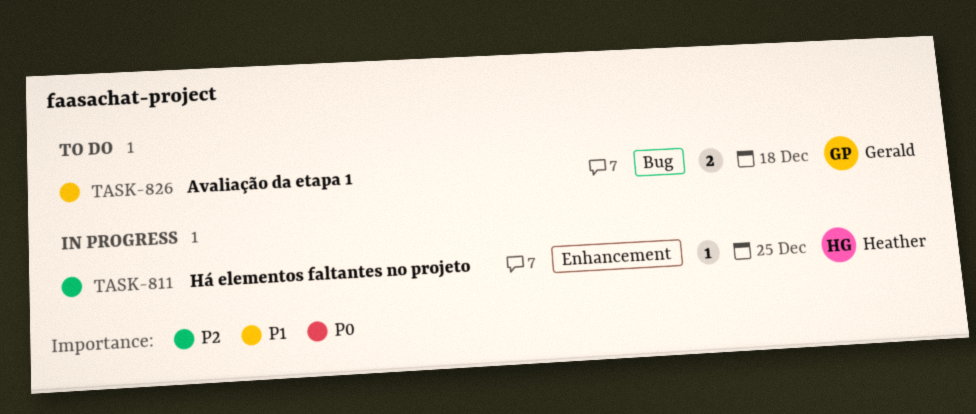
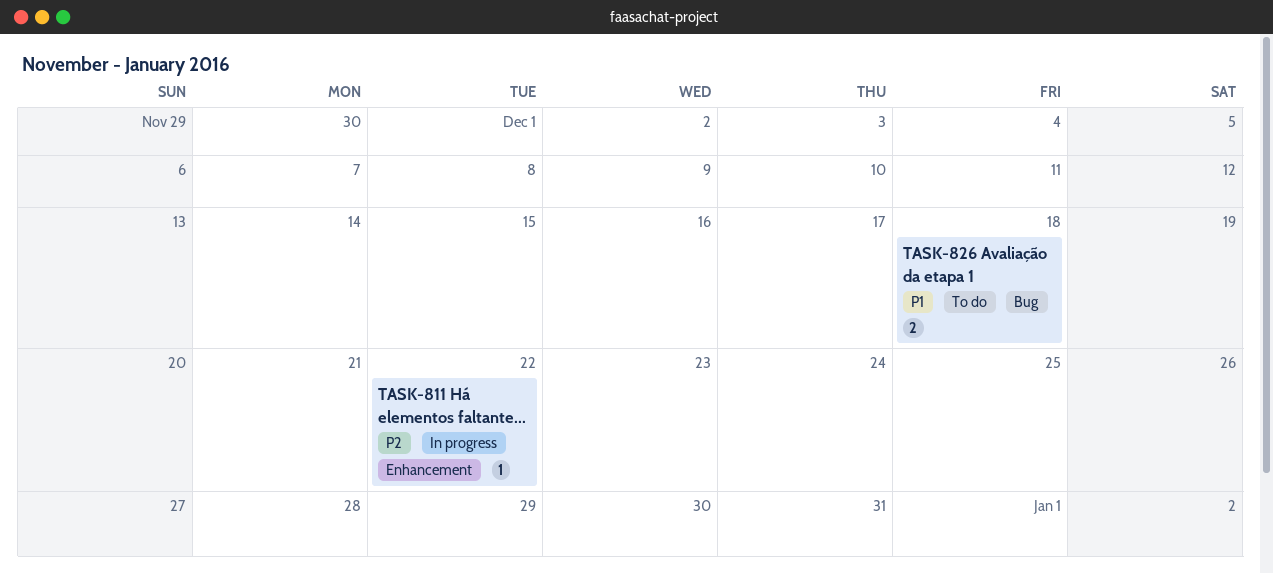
TASK-811, due: Dec 25 -> Dec 22

